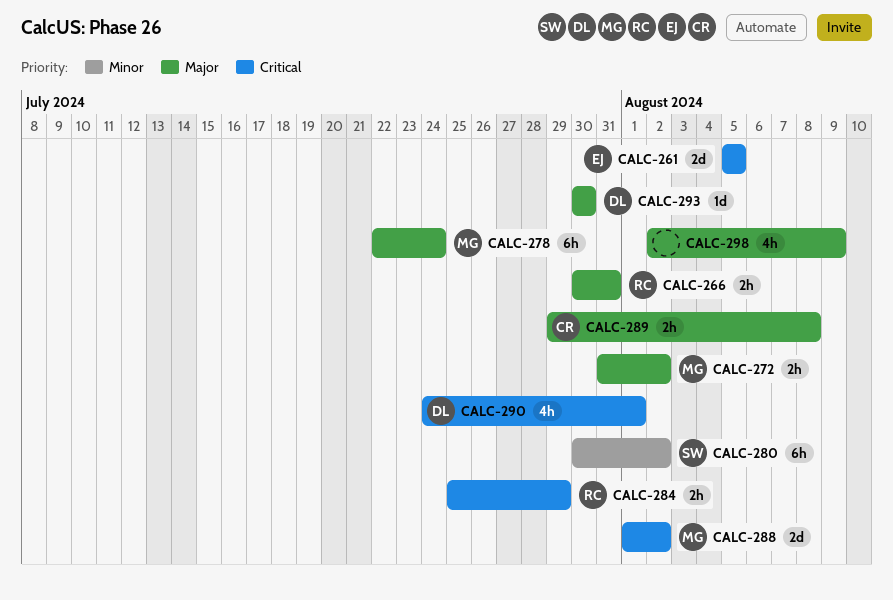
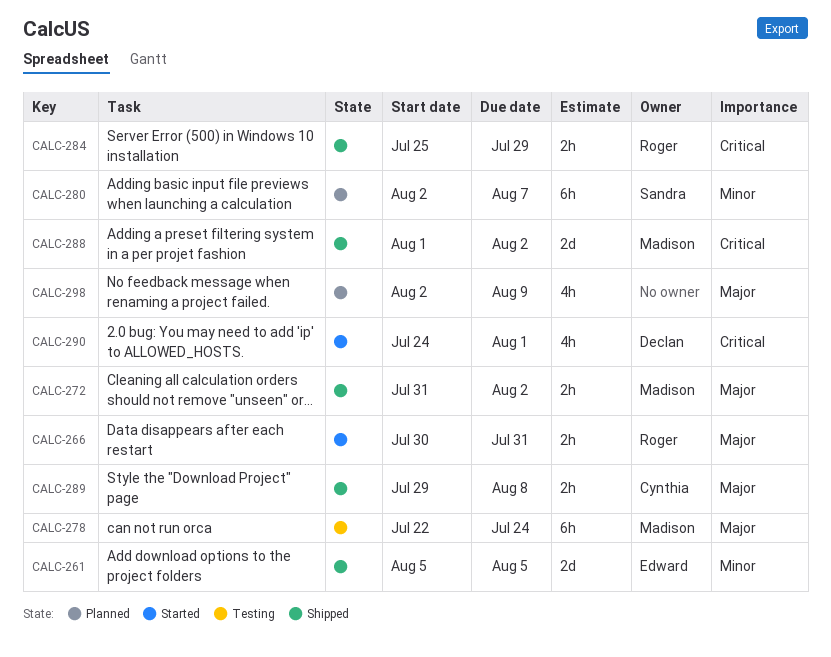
CALC-261, priority: Critical -> Minor
CALC-280, start: Jul 30 -> Aug 2
CALC-280, due: Aug 2 -> Aug 7
CALC-293: present -> none

